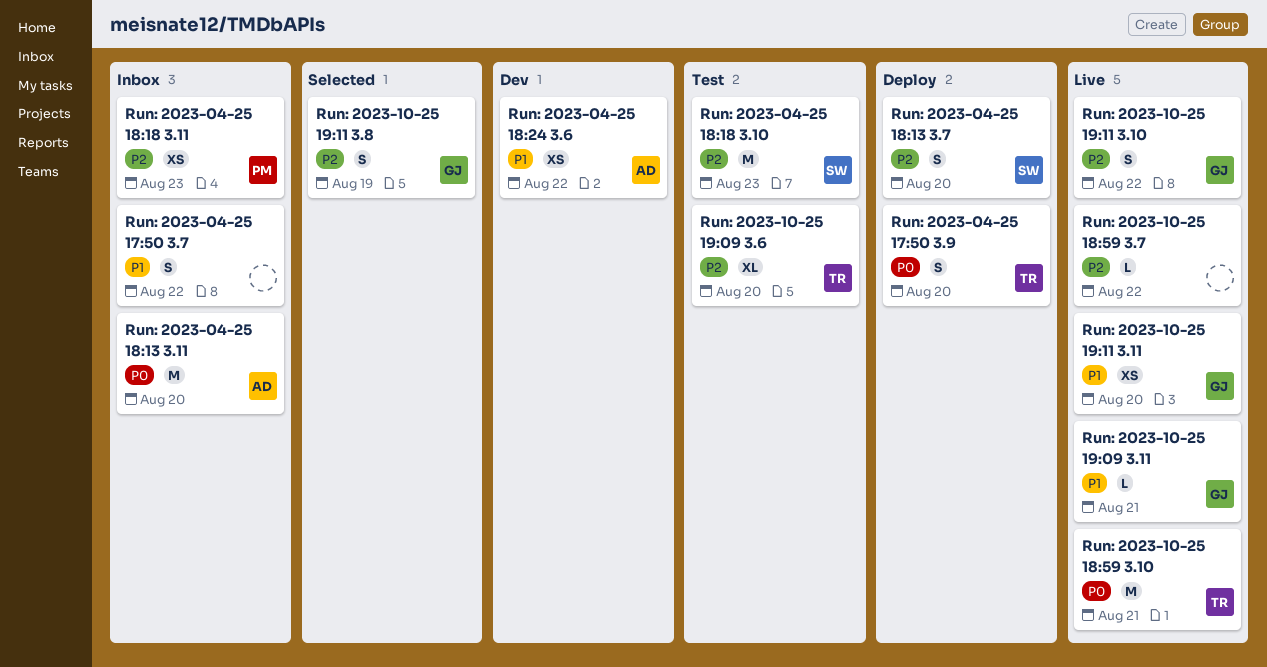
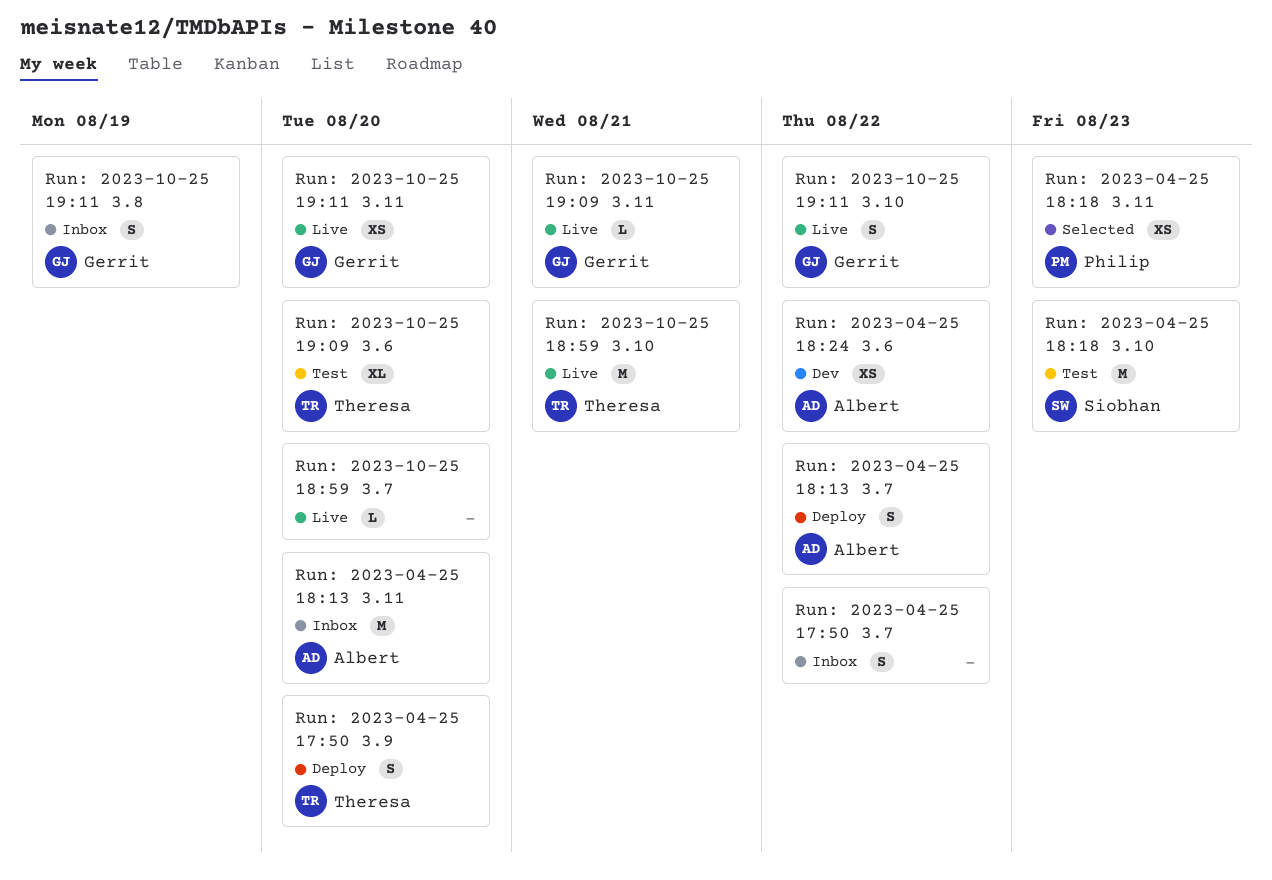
Run: 2023-04-25 18:13 3.7, owner: Siobhan -> Albert
Run: 2023-04-25 18:13 3.7, due: Aug 20 -> Aug 22
Run: 2023-04-25 18:18 3.11, status: Inbox -> Selected
Run: 2023-10-25 18:59 3.7, due: Aug 22 -> Aug 20
Run: 2023-10-25 19:11 3.8, status: Selected -> Inbox

